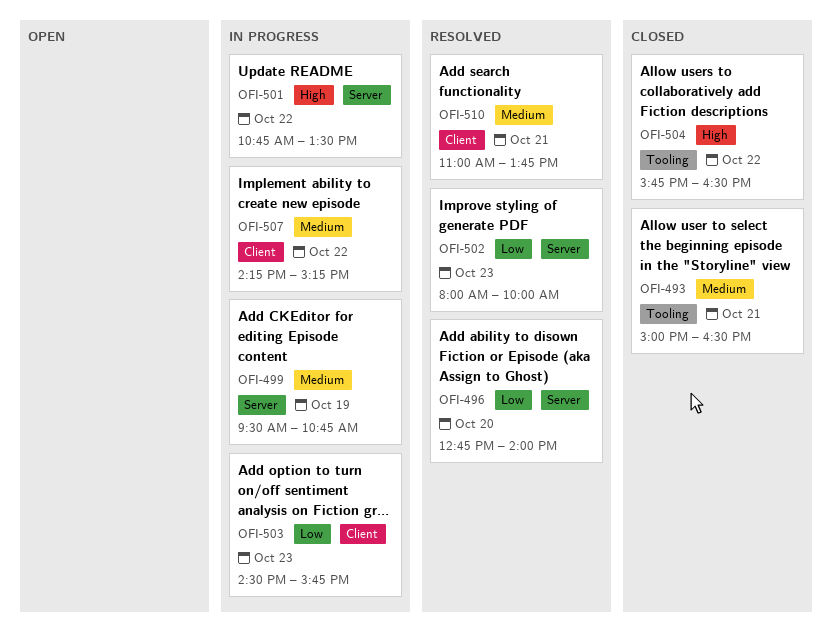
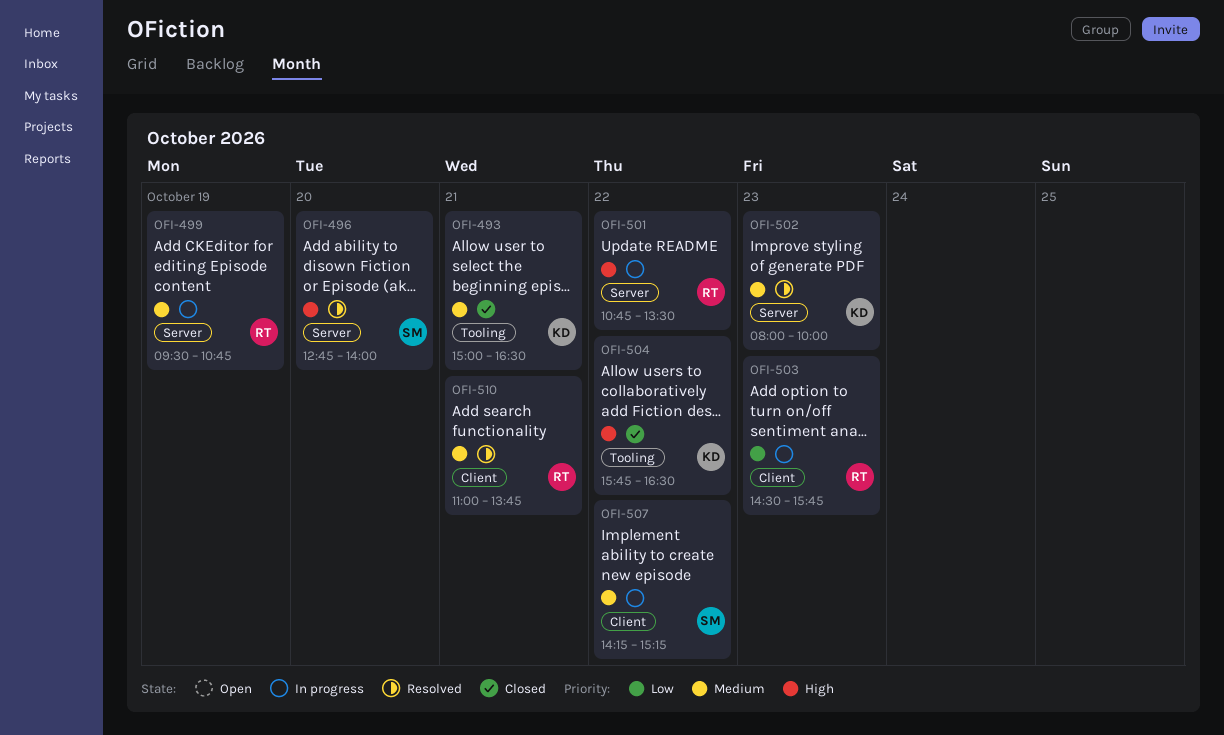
OFI-496, priority: Low -> High
OFI-502, priority: Low -> Medium

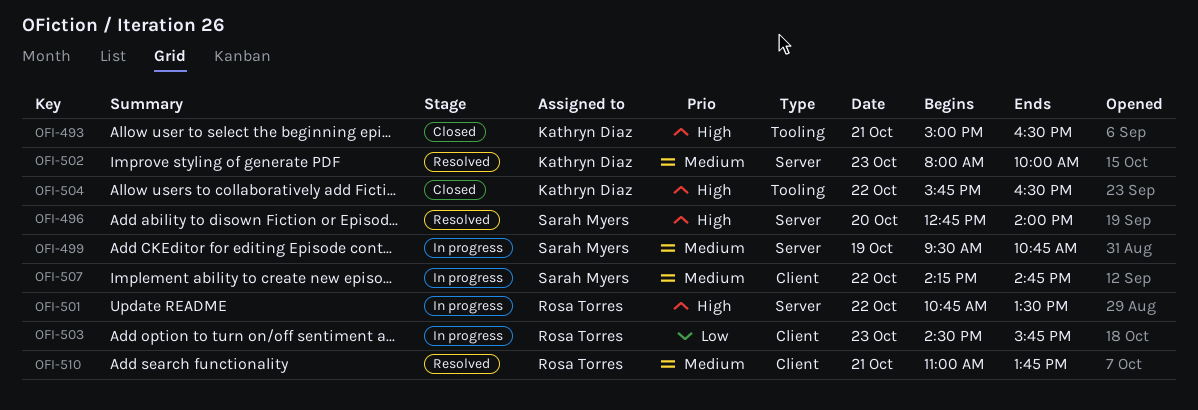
OFI-493, priority: Medium -> High
OFI-499, owner: Rosa Torres -> Sarah Myers
OFI-507, ends: 15:15 -> 14:45

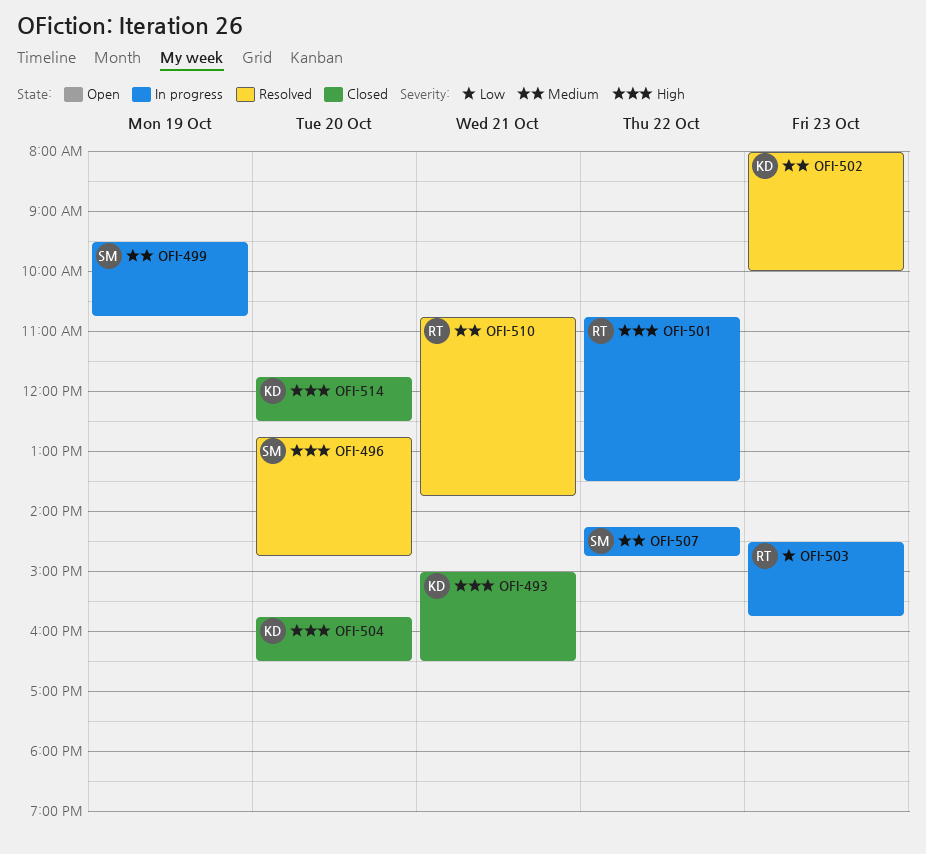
OFI-496, ends: 14:00 -> 14:45
OFI-504, day: Oct 22 -> Oct 20
OFI-510, begins: 11:00 -> 10:45
OFI-514: none -> present

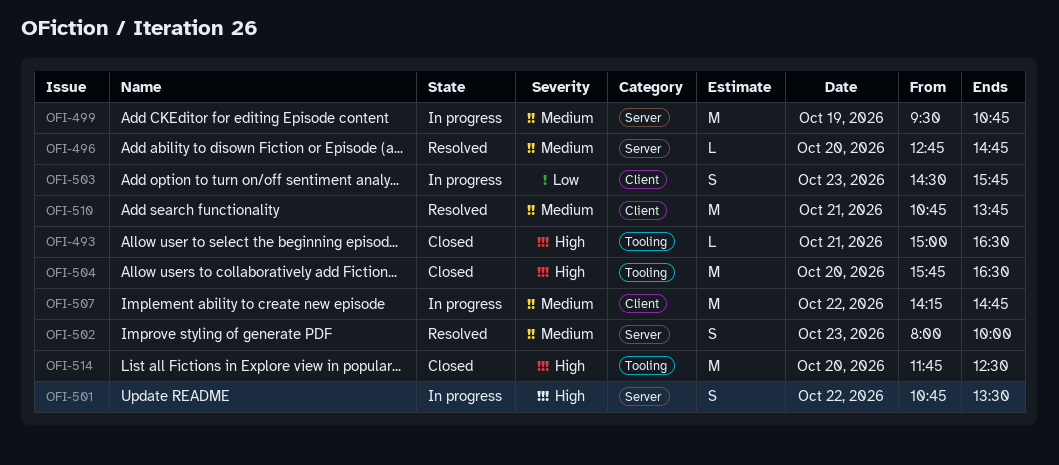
OFI-496, priority: High -> Medium

